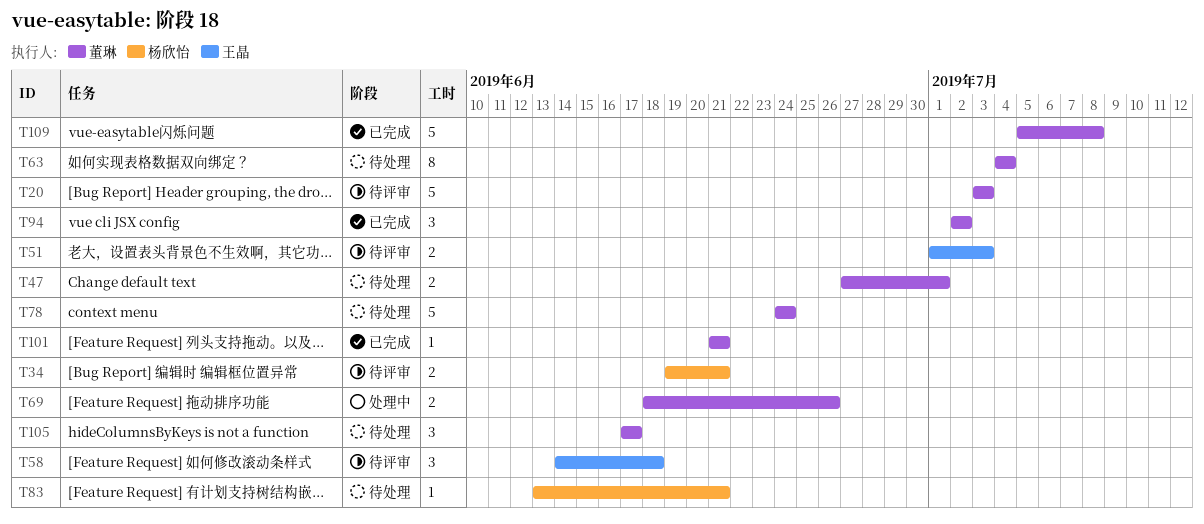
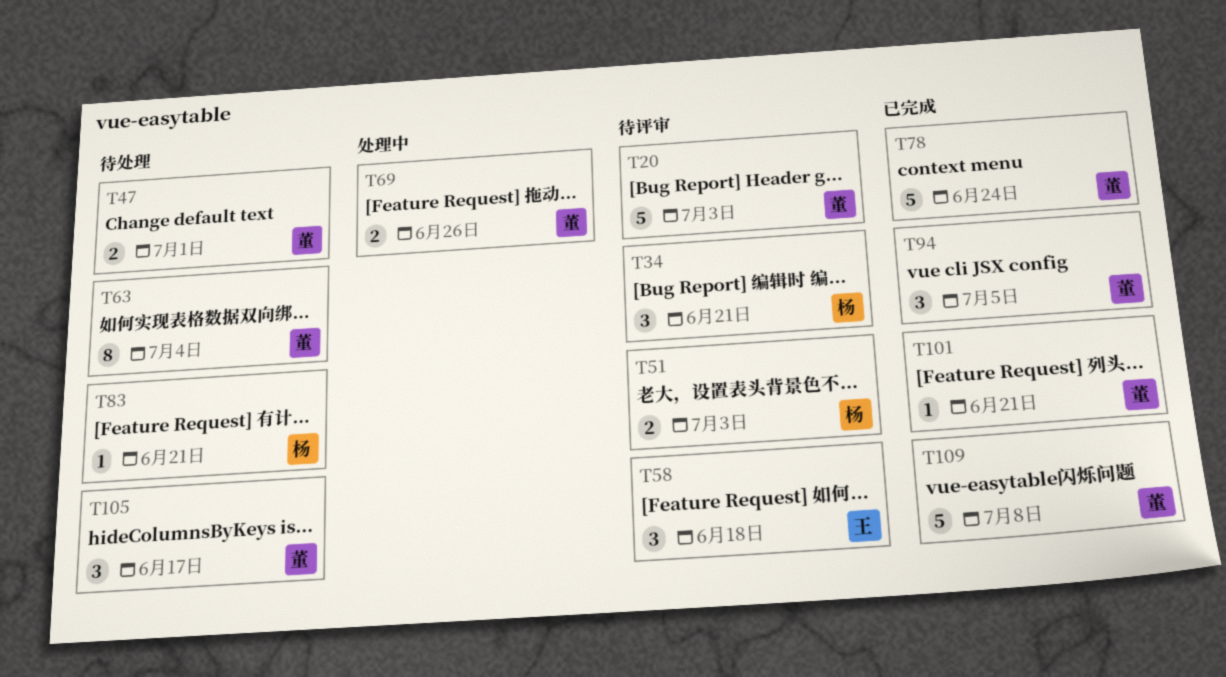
T34, estimate: 2 -> 3
T51, owner: 王晶 -> 杨欣怡
T78, status: 待处理 -> 已完成
T94, due: Jul 2 -> Jul 5

